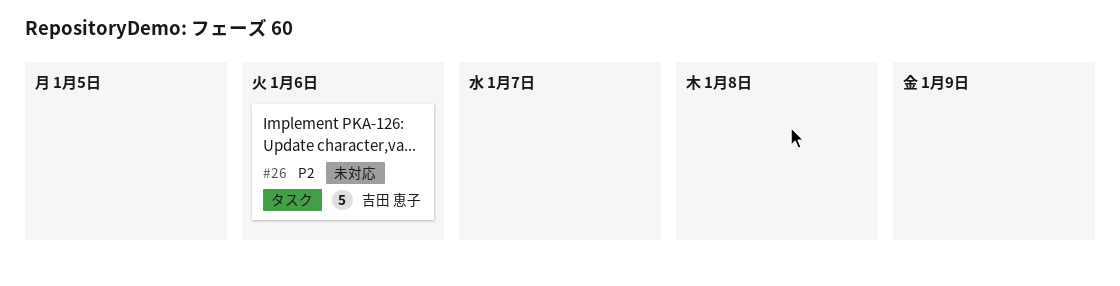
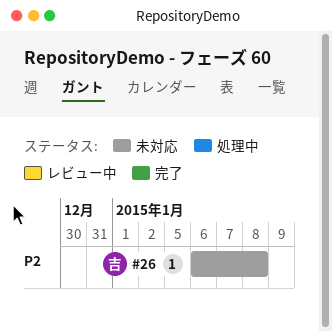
#26, estimate: 5 -> 1
#26, due: Jan 6 -> Jan 8

